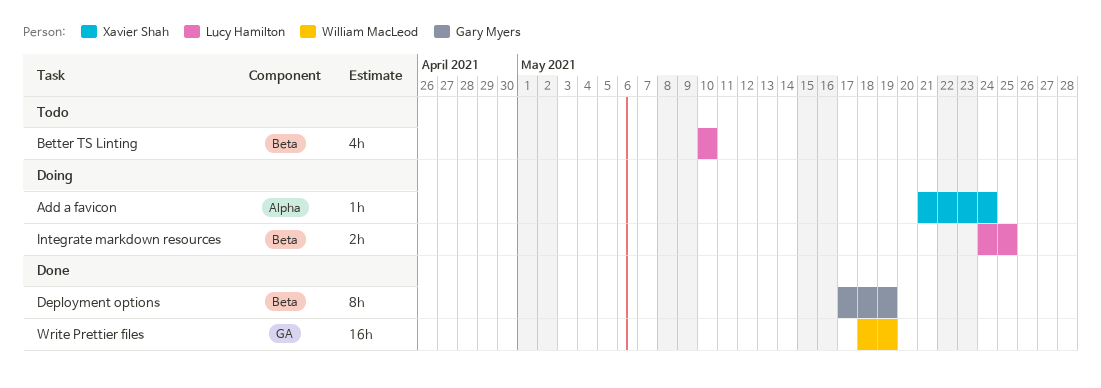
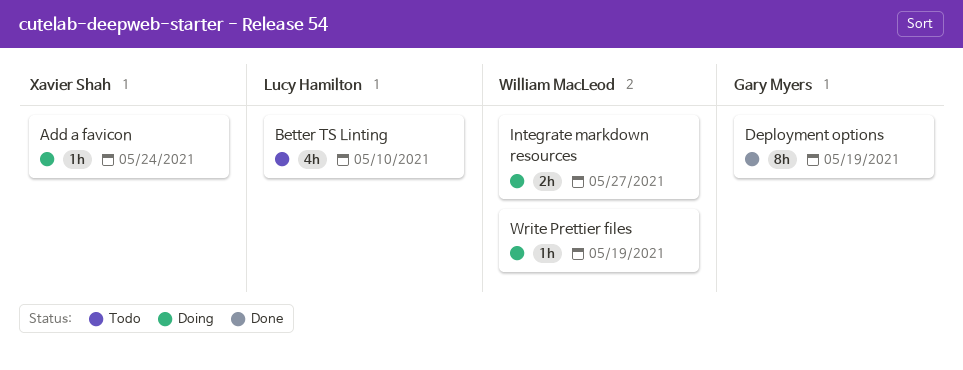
Integrate markdown resources, owner: Lucy Hamilton -> William MacLeod
Integrate markdown resources, due: May 25 -> May 27
Write Prettier files, status: Done -> Doing
Write Prettier files, estimate: 16h -> 1h

